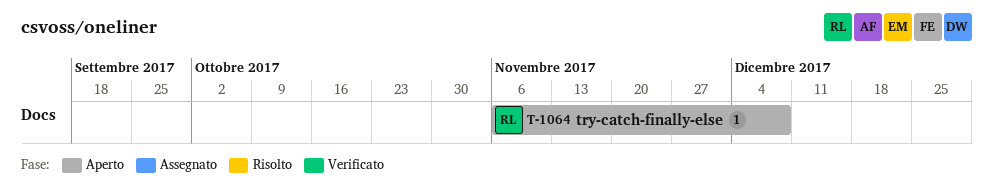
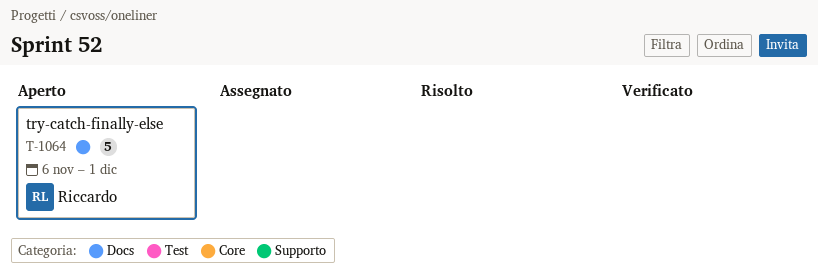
T-1064, estimate: 1 -> 5
T-1064, due: Dec 8 -> Dec 1

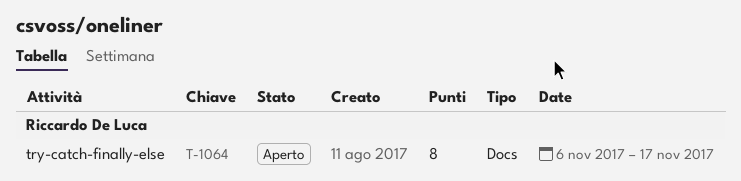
T-1064, estimate: 5 -> 8
T-1064, due: Dec 1 -> Nov 17

